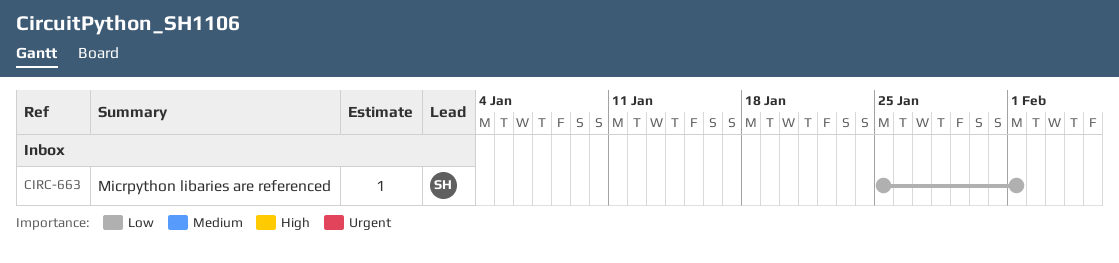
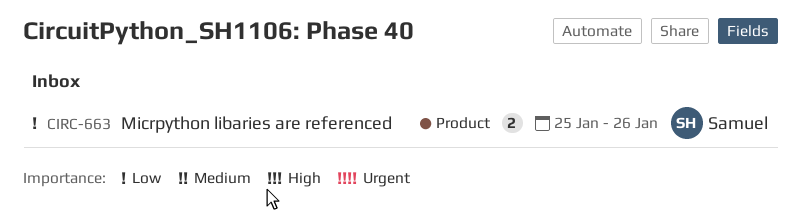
CIRC-663, estimate: 1 -> 2
CIRC-663, due: Feb 1 -> Jan 26

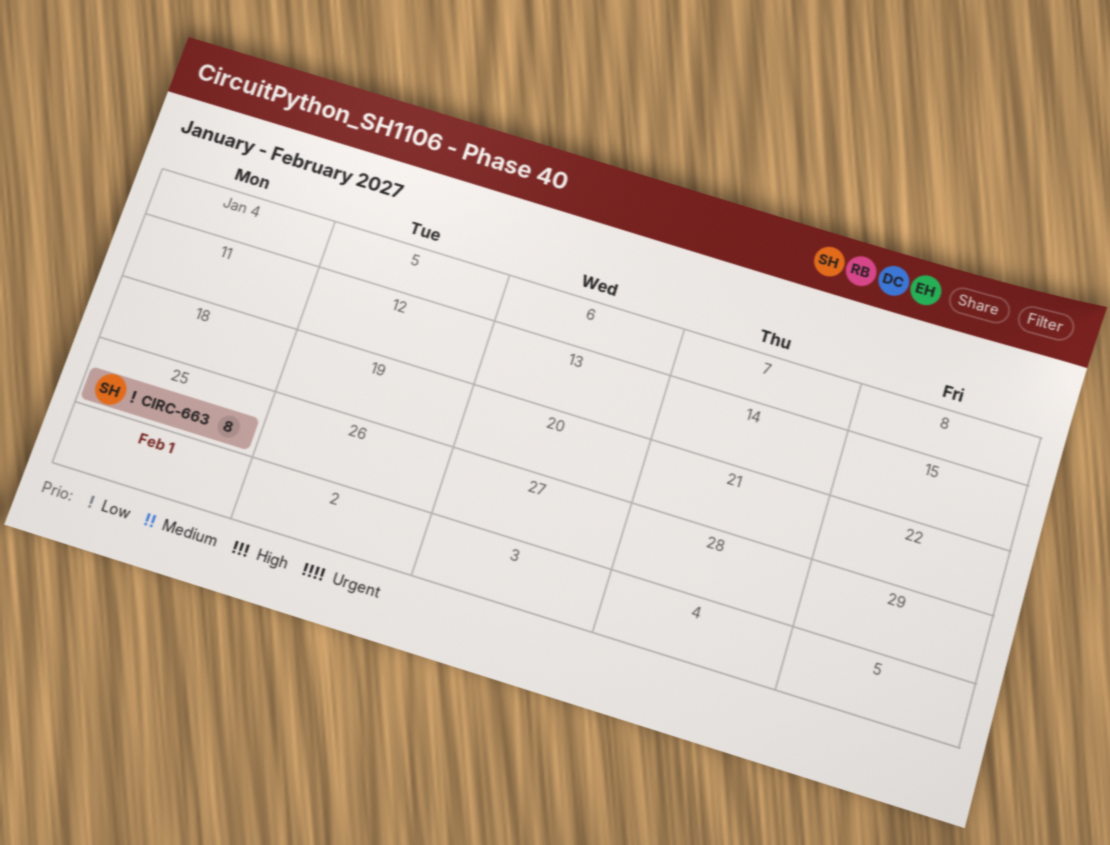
CIRC-663, estimate: 2 -> 8
CIRC-663, due: Jan 26 -> Jan 25

